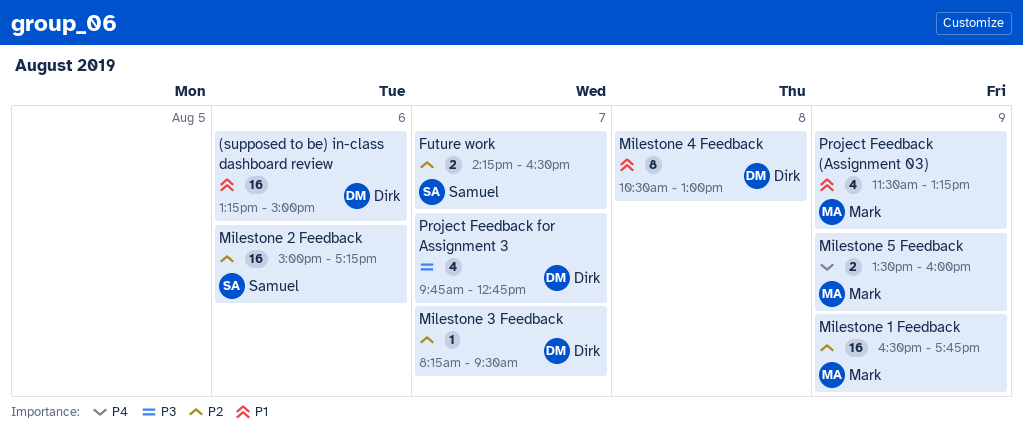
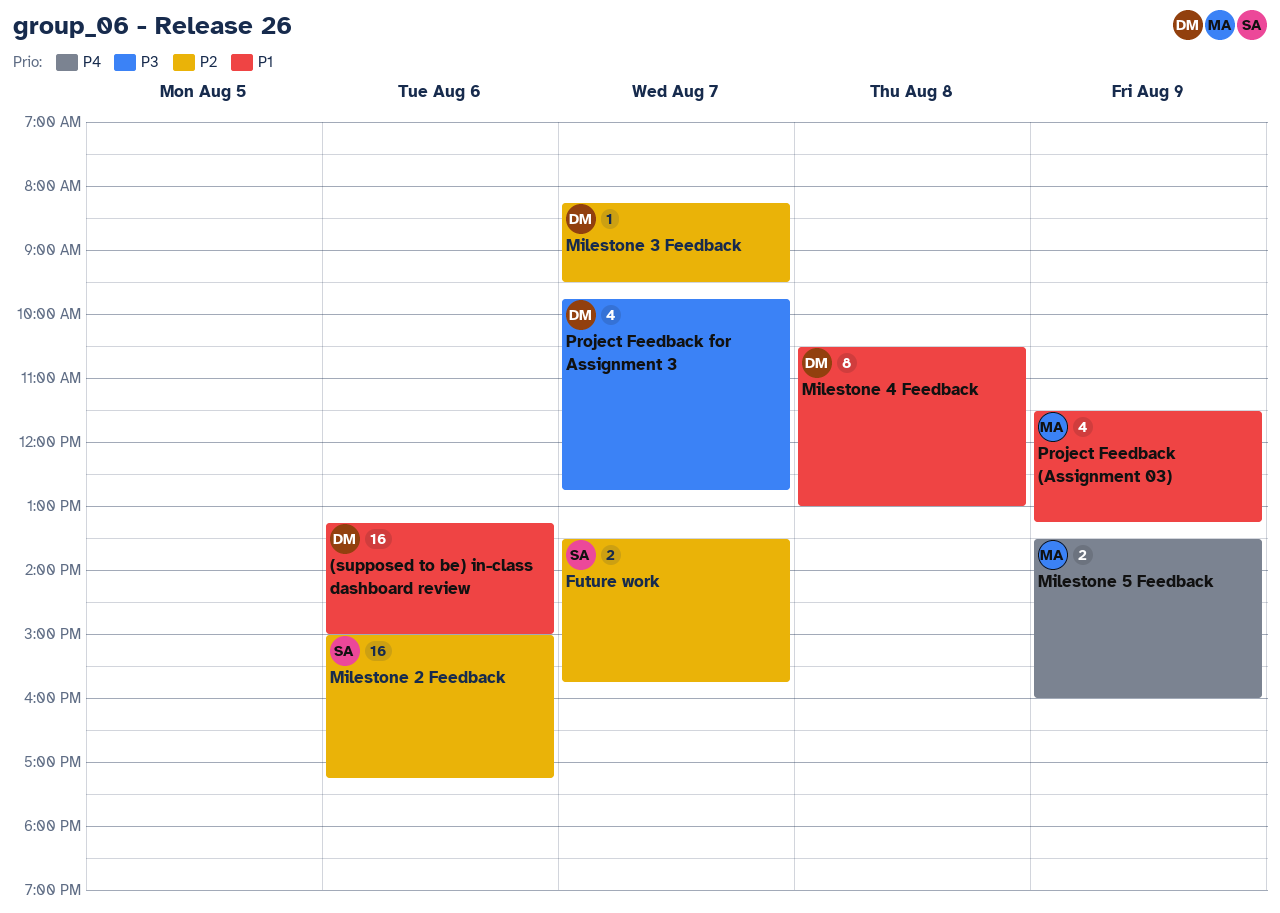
Future work, begins: 14:15 -> 13:30
Future work, ends: 16:30 -> 15:45
Milestone 1 Feedback: present -> none

